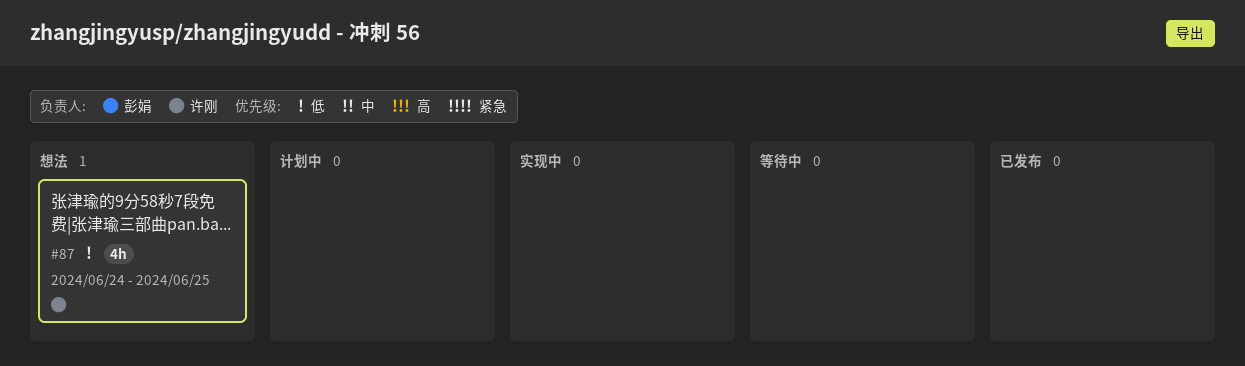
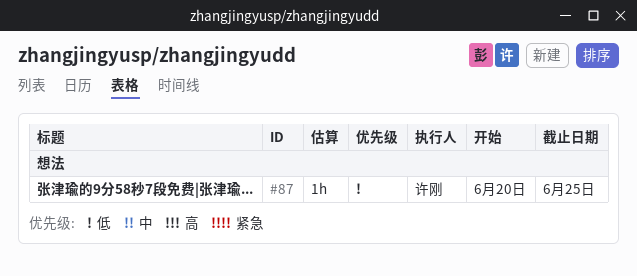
#87, estimate: 4h -> 1h
#87, start: Jun 24 -> Jun 20

